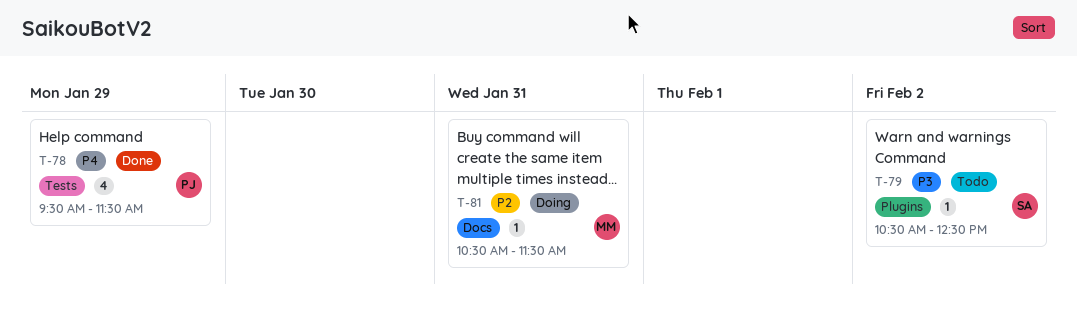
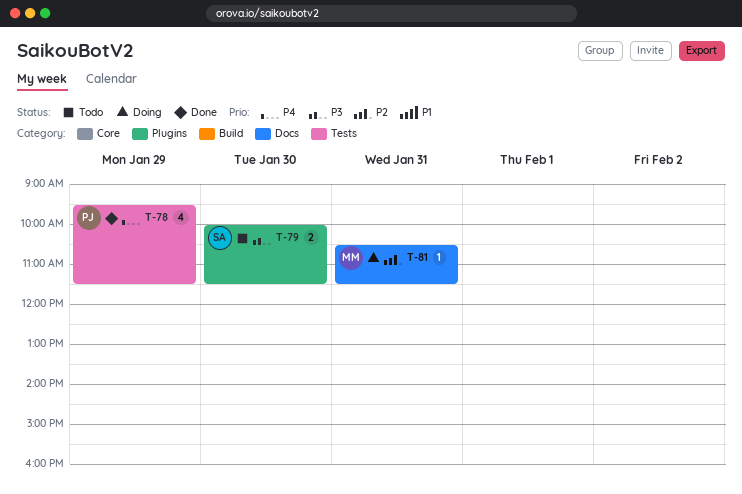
T-79, estimate: 1 -> 2
T-79, day: Feb 2 -> Jan 30
T-79, begins: 10:30 -> 10:00
T-79, ends: 12:30 -> 11:30

